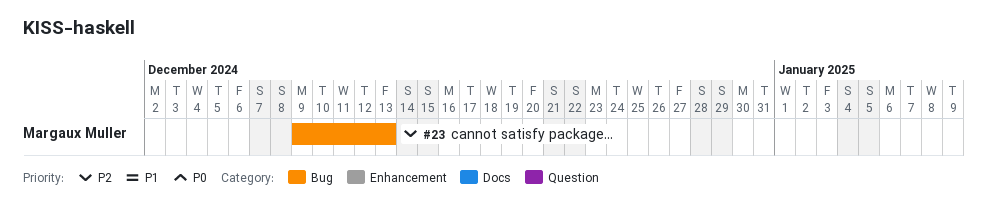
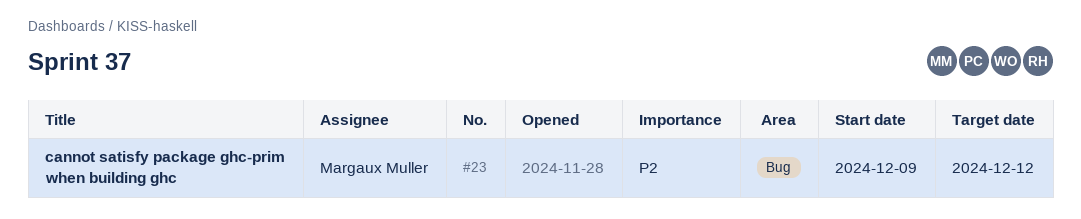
#23, due: Dec 13 -> Dec 12

